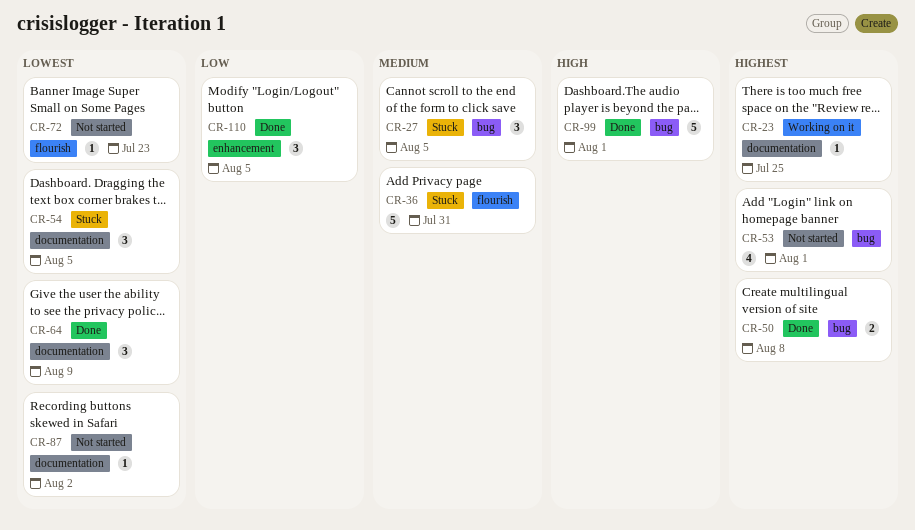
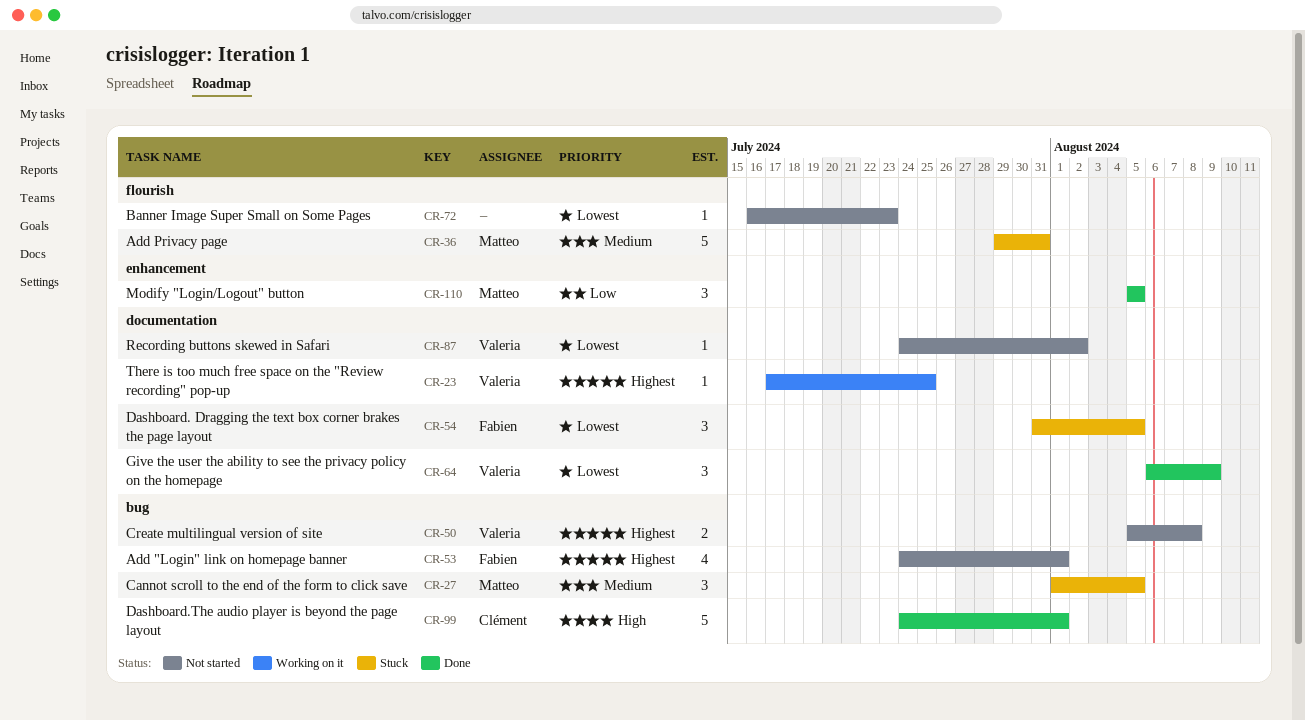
CR-50, status: Done -> Not started

